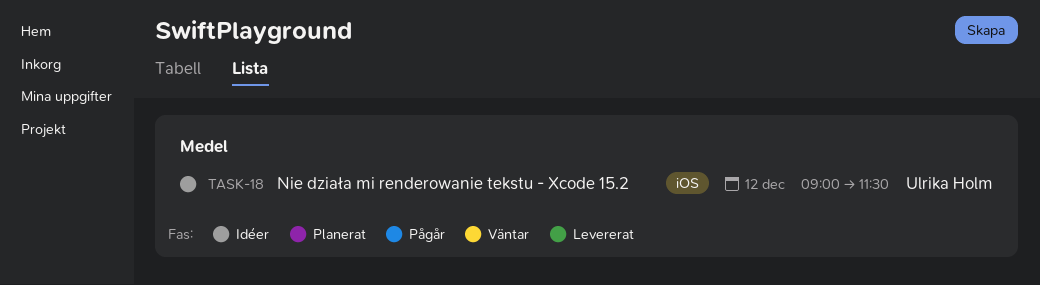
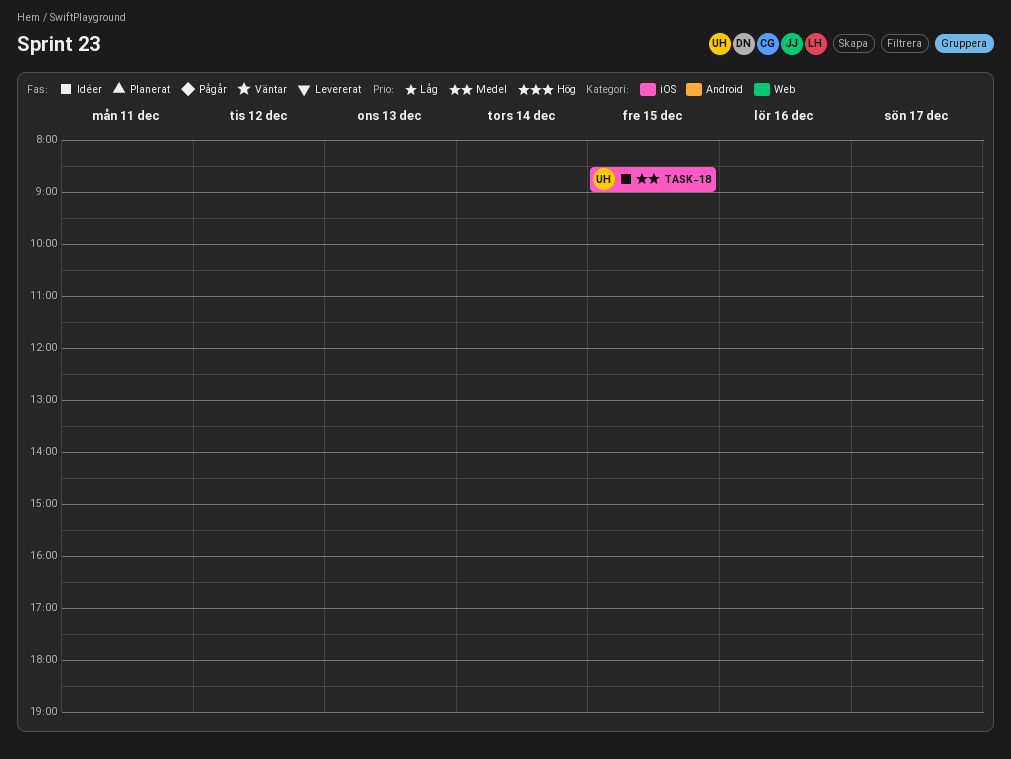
TASK-18, day: Dec 12 -> Dec 15
TASK-18, begins: 09:00 -> 08:30
TASK-18, ends: 11:30 -> 09:00

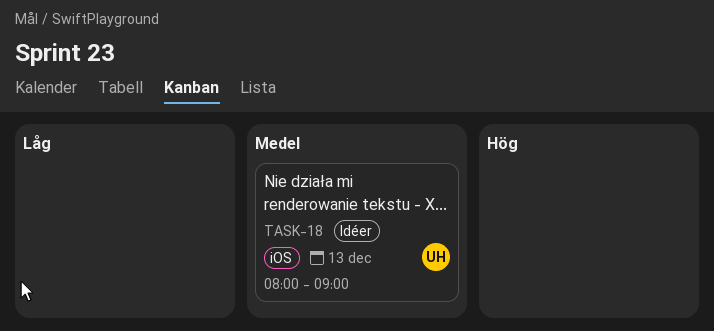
TASK-18, day: Dec 15 -> Dec 13
TASK-18, begins: 08:30 -> 08:00

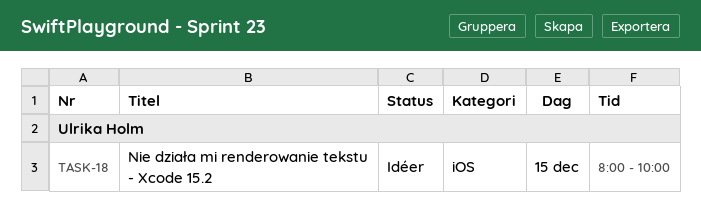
TASK-18, day: Dec 13 -> Dec 15
TASK-18, ends: 09:00 -> 10:00

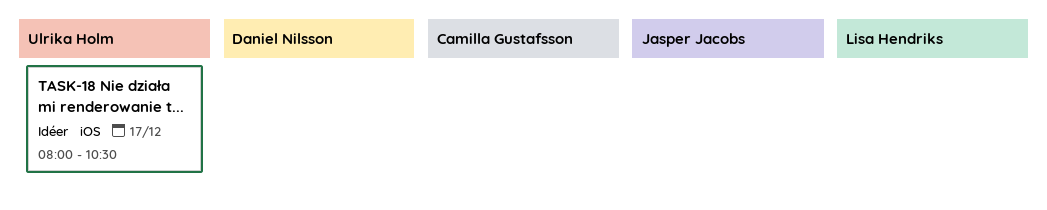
TASK-18, day: Dec 15 -> Dec 17
TASK-18, ends: 10:00 -> 10:30

